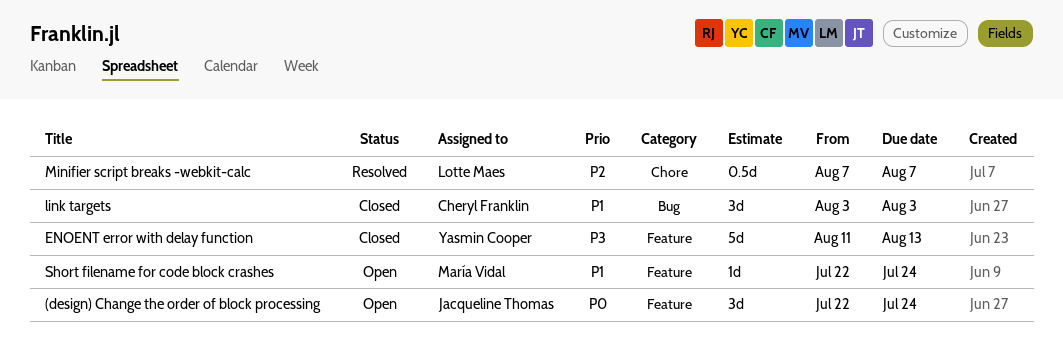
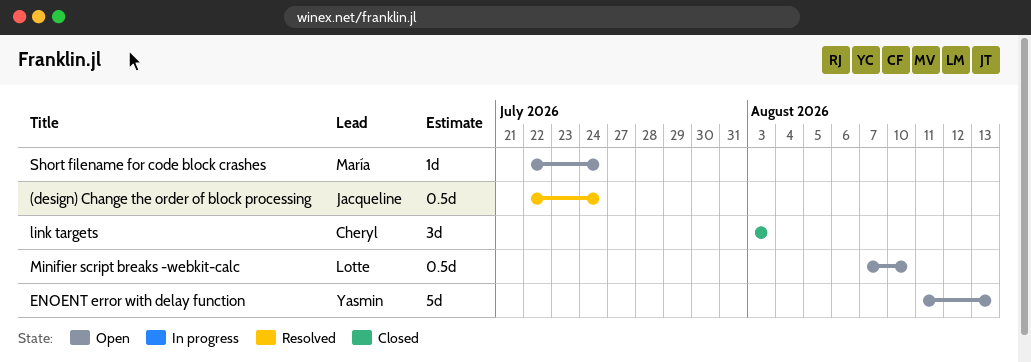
(design) Change the order of block processing, status: Open -> Resolved
(design) Change the order of block processing, estimate: 3d -> 0.5d
ENOENT error with delay function, status: Closed -> Open
Minifier script breaks -webkit-calc, status: Resolved -> Open
Minifier script breaks -webkit-calc, due: Aug 7 -> Aug 10

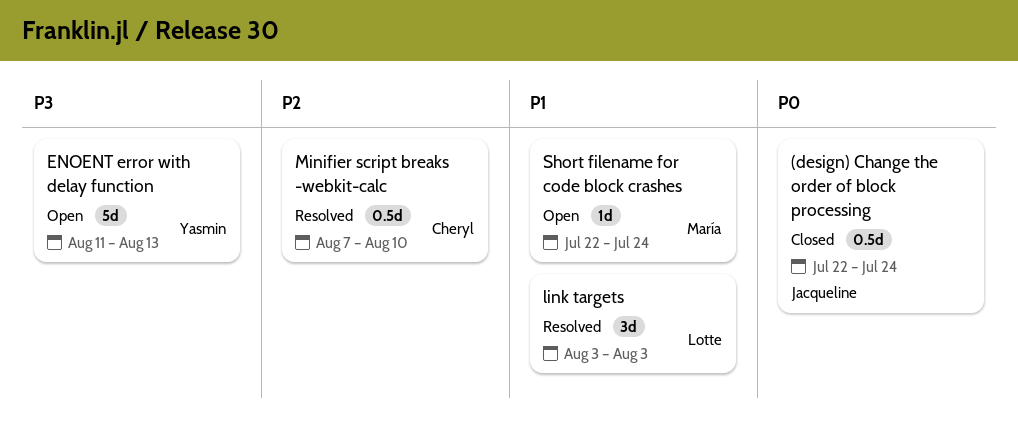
(design) Change the order of block processing, status: Resolved -> Closed
link targets, status: Closed -> Resolved
link targets, owner: Cheryl -> Lotte
Minifier script breaks -webkit-calc, status: Open -> Resolved
Minifier script breaks -webkit-calc, owner: Lotte -> Cheryl

